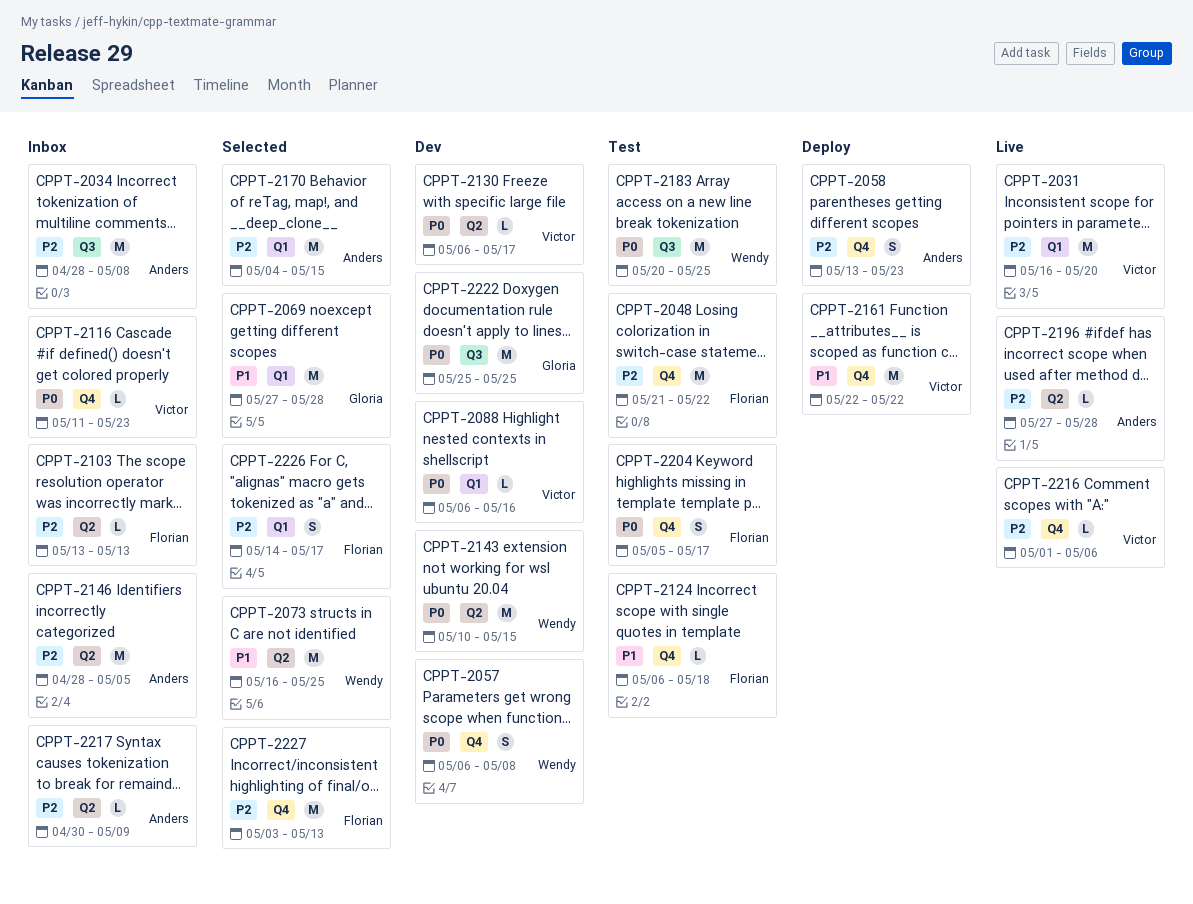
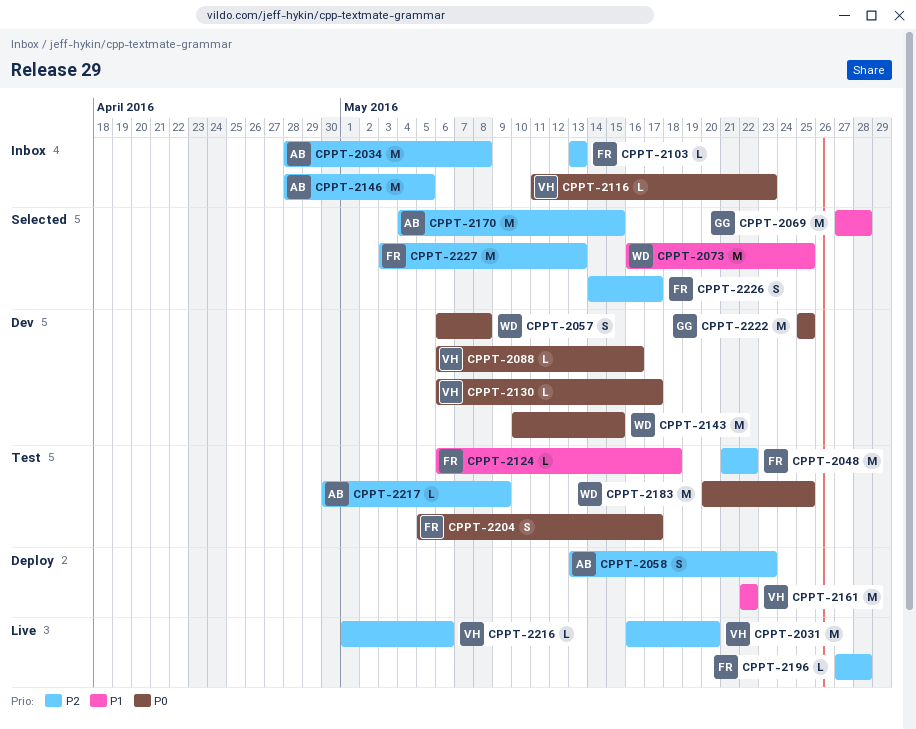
CPPT-2196, owner: Anders -> Florian
CPPT-2217, status: Inbox -> Test

